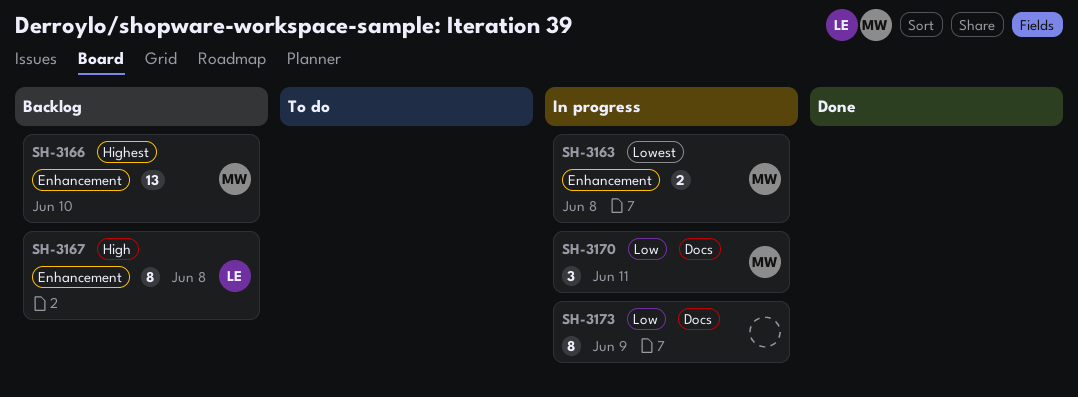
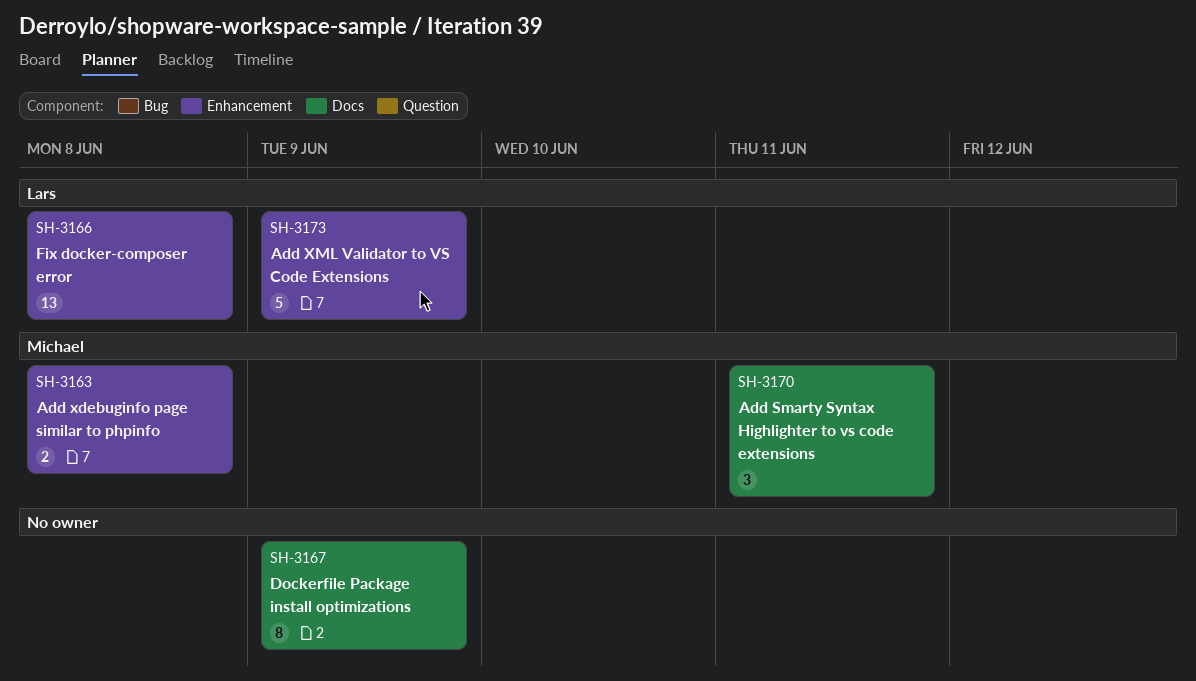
SH-3166, owner: Michael -> Lars
SH-3166, due: Jun 10 -> Jun 8
SH-3167, owner: Lars -> none
SH-3167, label: Enhancement -> Docs
SH-3167, due: Jun 8 -> Jun 9
SH-3173, owner: none -> Lars
SH-3173, label: Docs -> Enhancement
SH-3173, estimate: 8 -> 5

